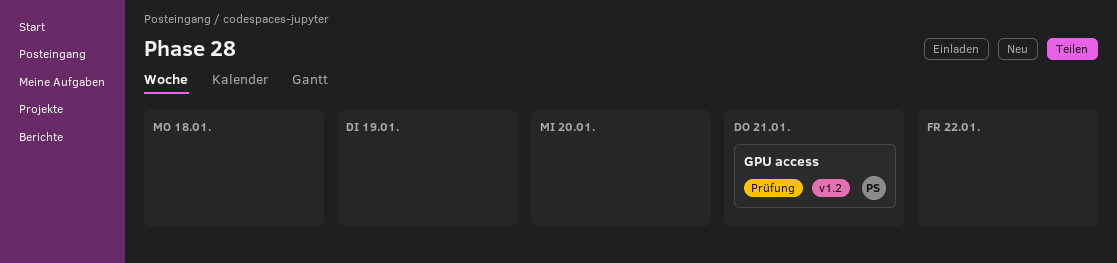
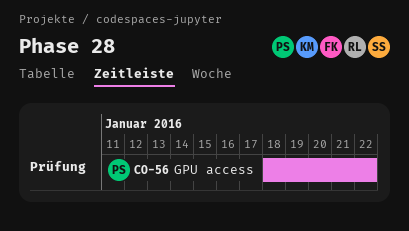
GPU access, due: Jan 21 -> Jan 22

